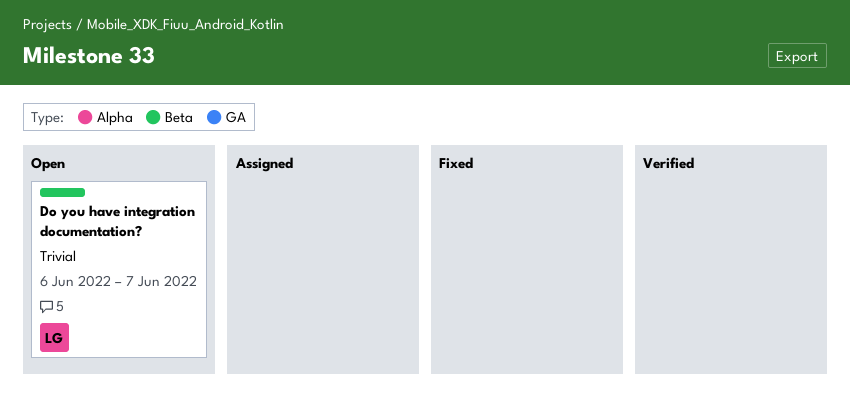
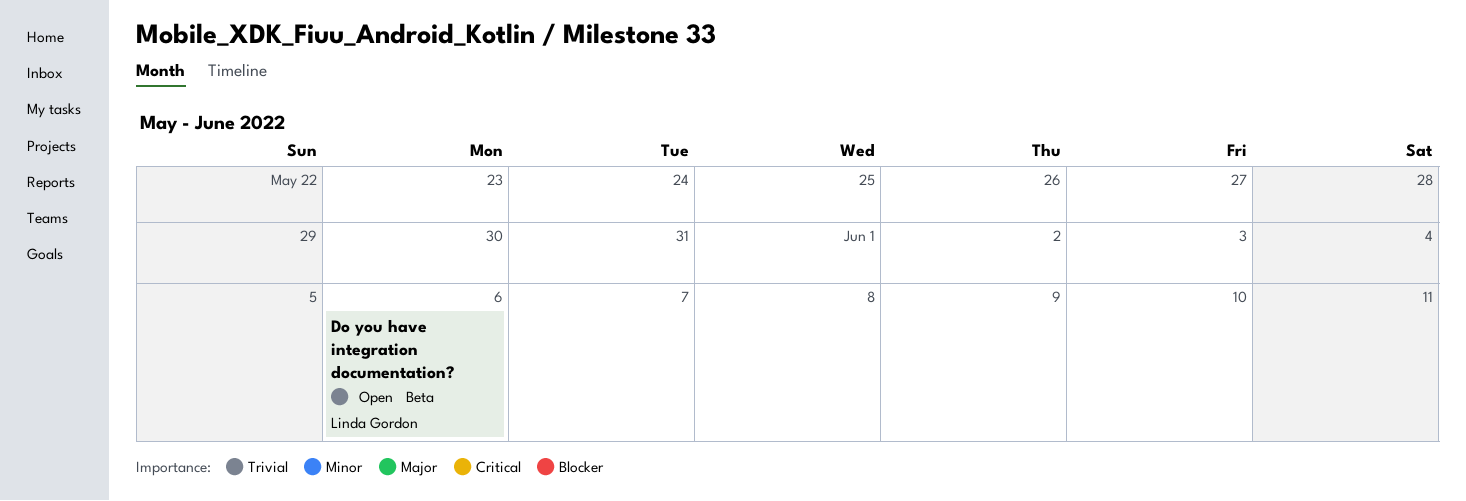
Do you have integration documentation?, due: Jun 7 -> Jun 6

